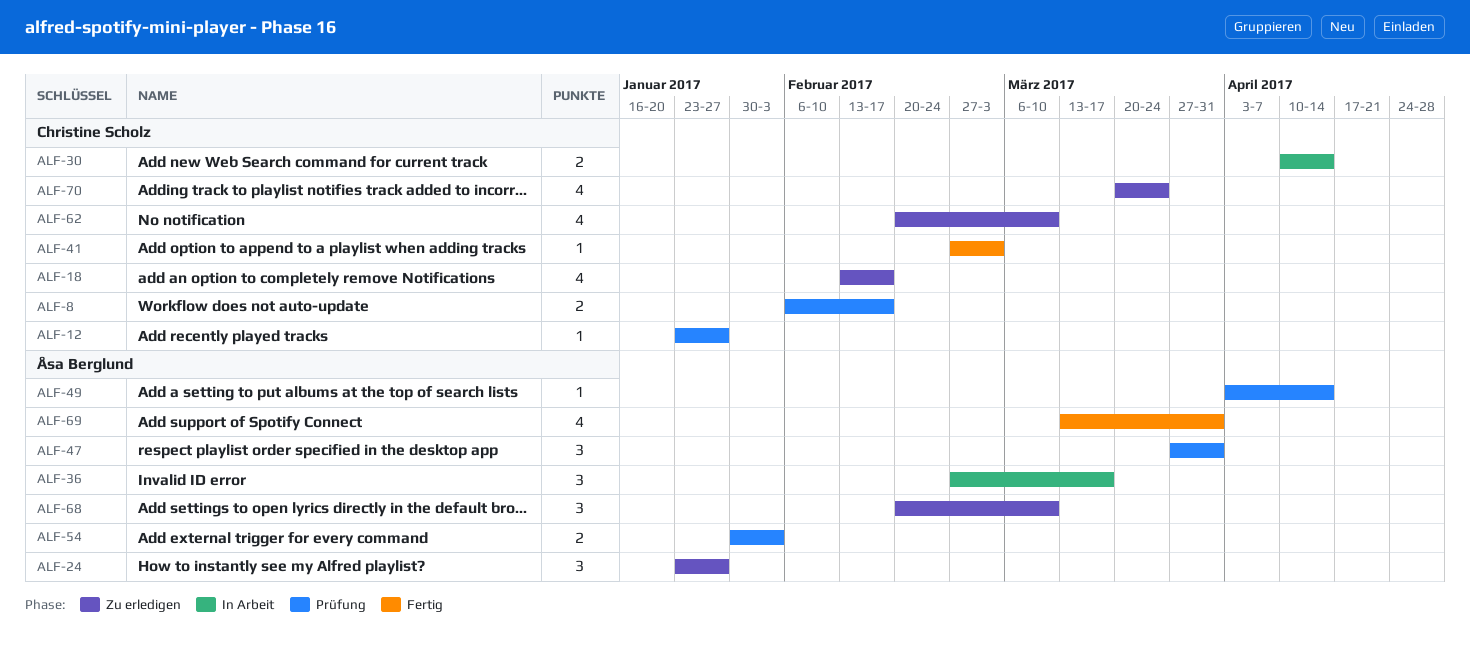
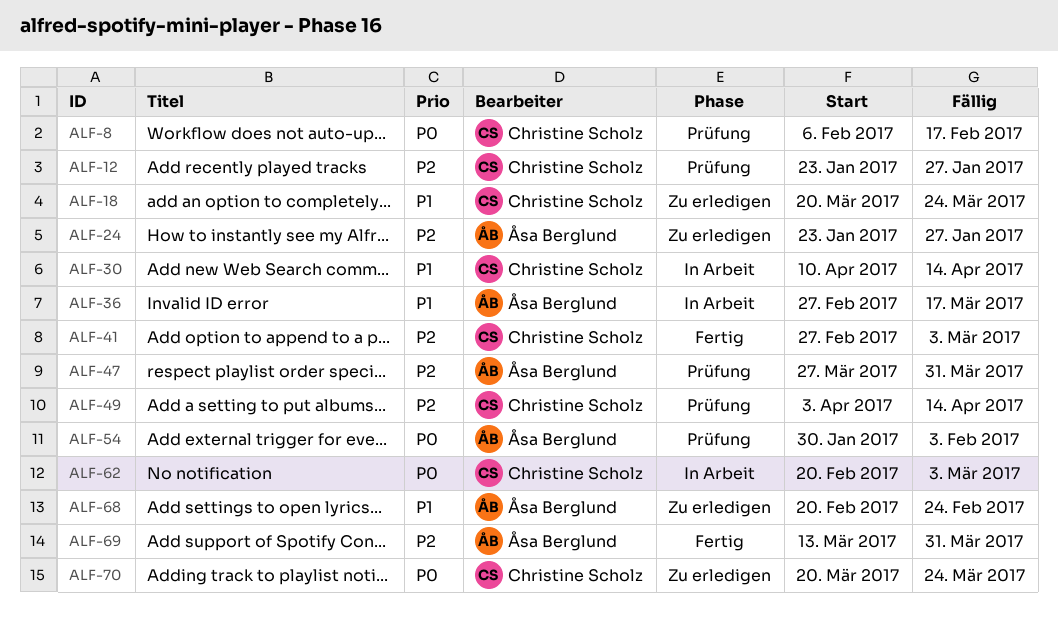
ALF-18, start: Feb 13 -> Mar 20
ALF-18, due: Feb 17 -> Mar 24
ALF-49, owner: Åsa Berglund -> Christine Scholz
ALF-62, status: Zu erledigen -> In Arbeit
ALF-62, due: Mar 10 -> Mar 3
ALF-68, due: Mar 10 -> Feb 24

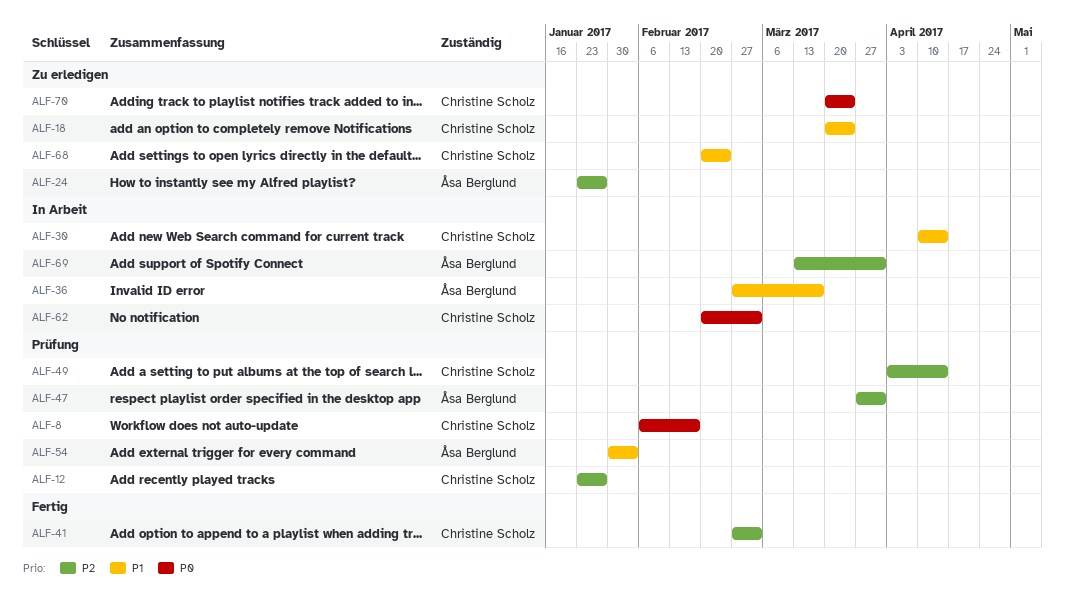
ALF-54, priority: P0 -> P1
ALF-68, owner: Åsa Berglund -> Christine Scholz
ALF-69, status: Fertig -> In Arbeit

